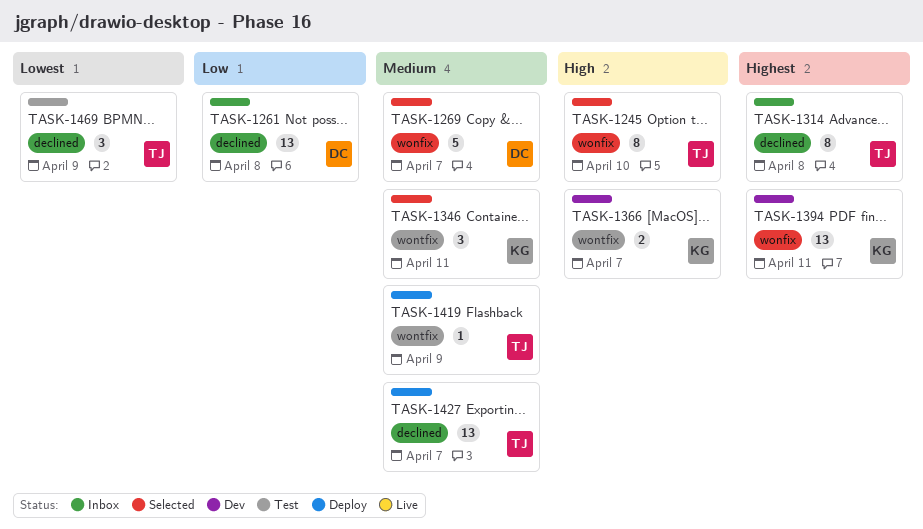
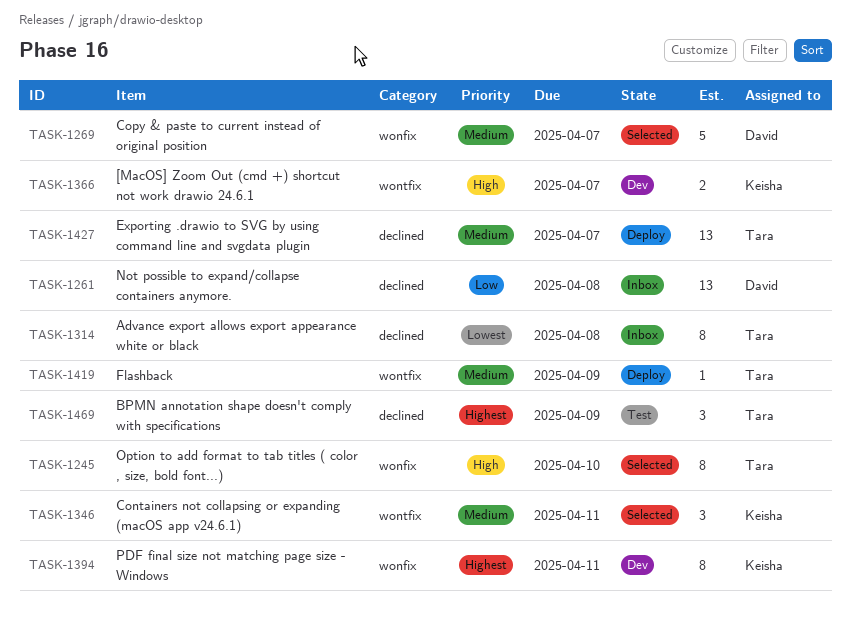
TASK-1314, priority: Highest -> Lowest
TASK-1394, estimate: 13 -> 8
TASK-1469, priority: Lowest -> Highest

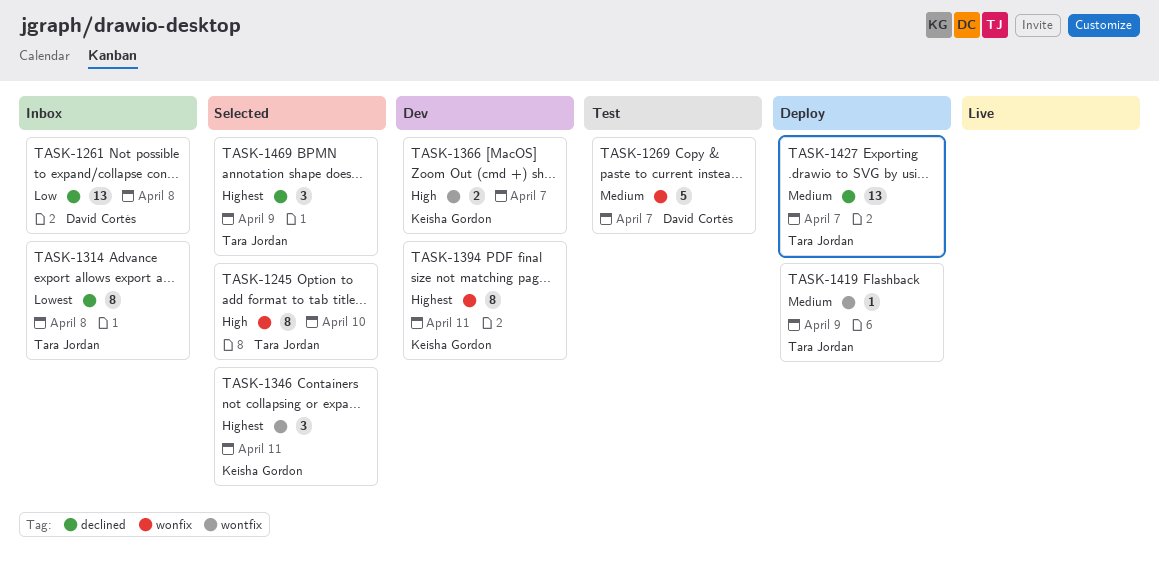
TASK-1269, status: Selected -> Test
TASK-1346, priority: Medium -> Highest
TASK-1469, status: Test -> Selected

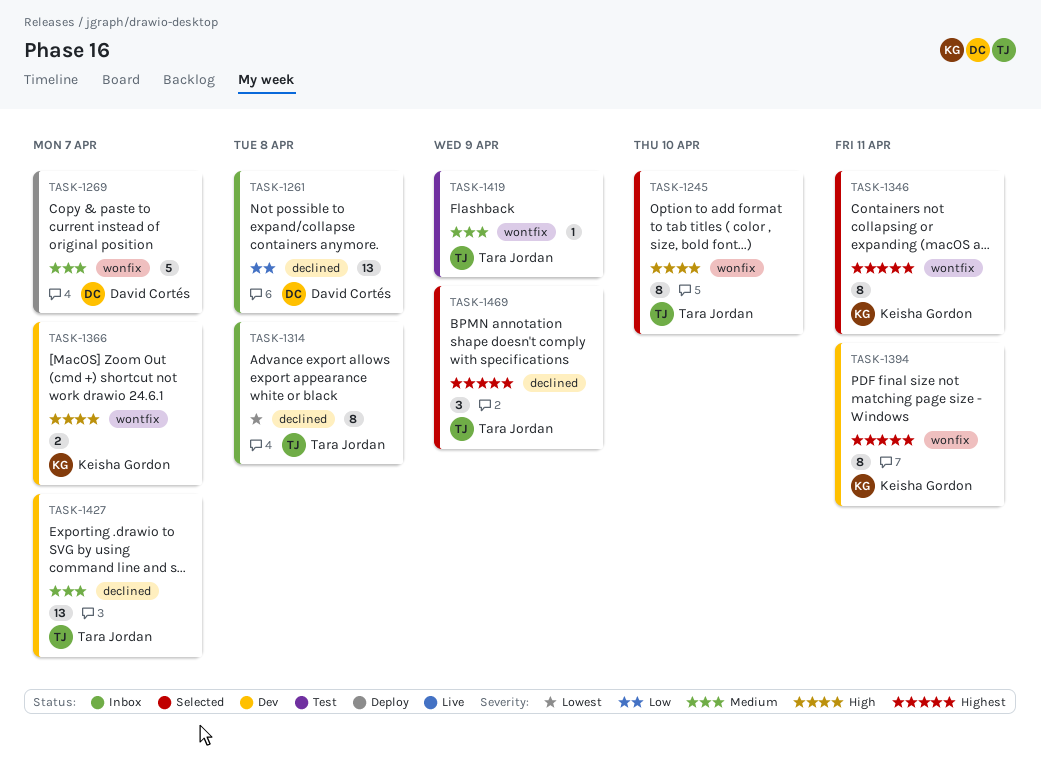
TASK-1269, status: Test -> Deploy
TASK-1346, estimate: 3 -> 8
TASK-1419, status: Deploy -> Test
TASK-1427, status: Deploy -> Dev

